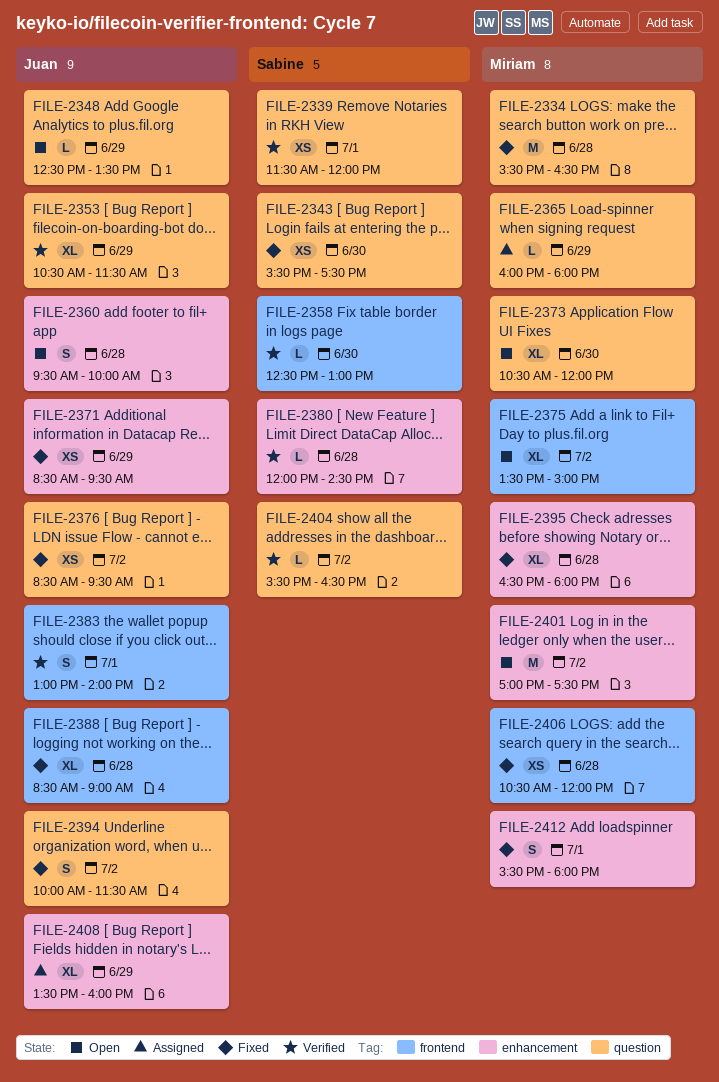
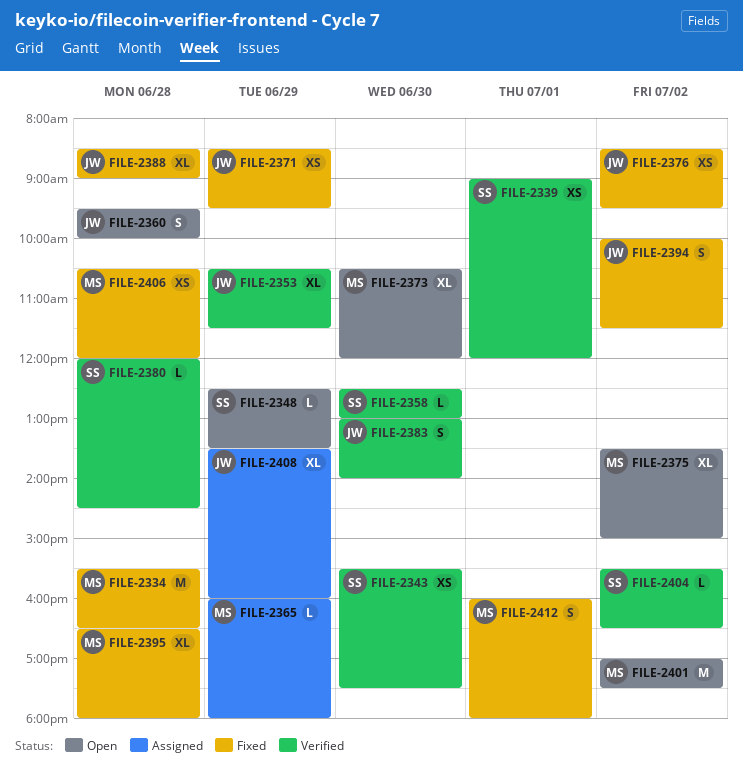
FILE-2339, begins: 11:30 -> 09:00
FILE-2343, status: Fixed -> Verified
FILE-2348, owner: Juan -> Sabine
FILE-2383, day: Jul 1 -> Jun 30
FILE-2412, begins: 15:30 -> 16:00

